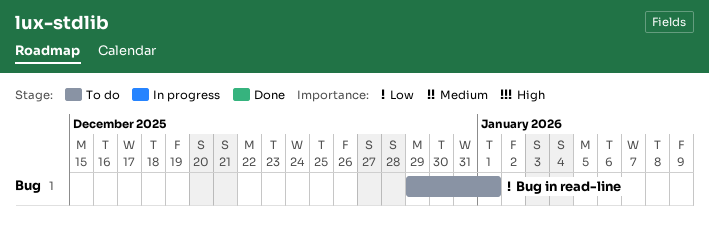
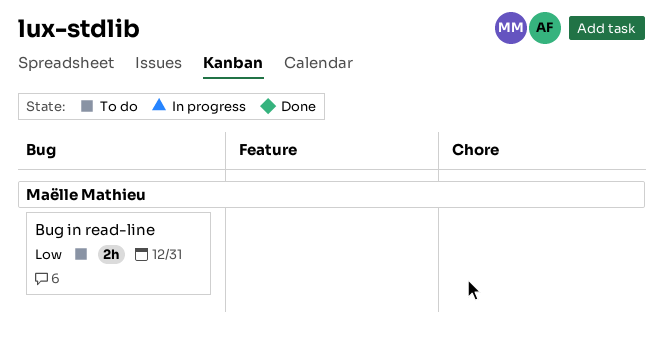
Bug in read-line, due: Jan 1 -> Dec 31

